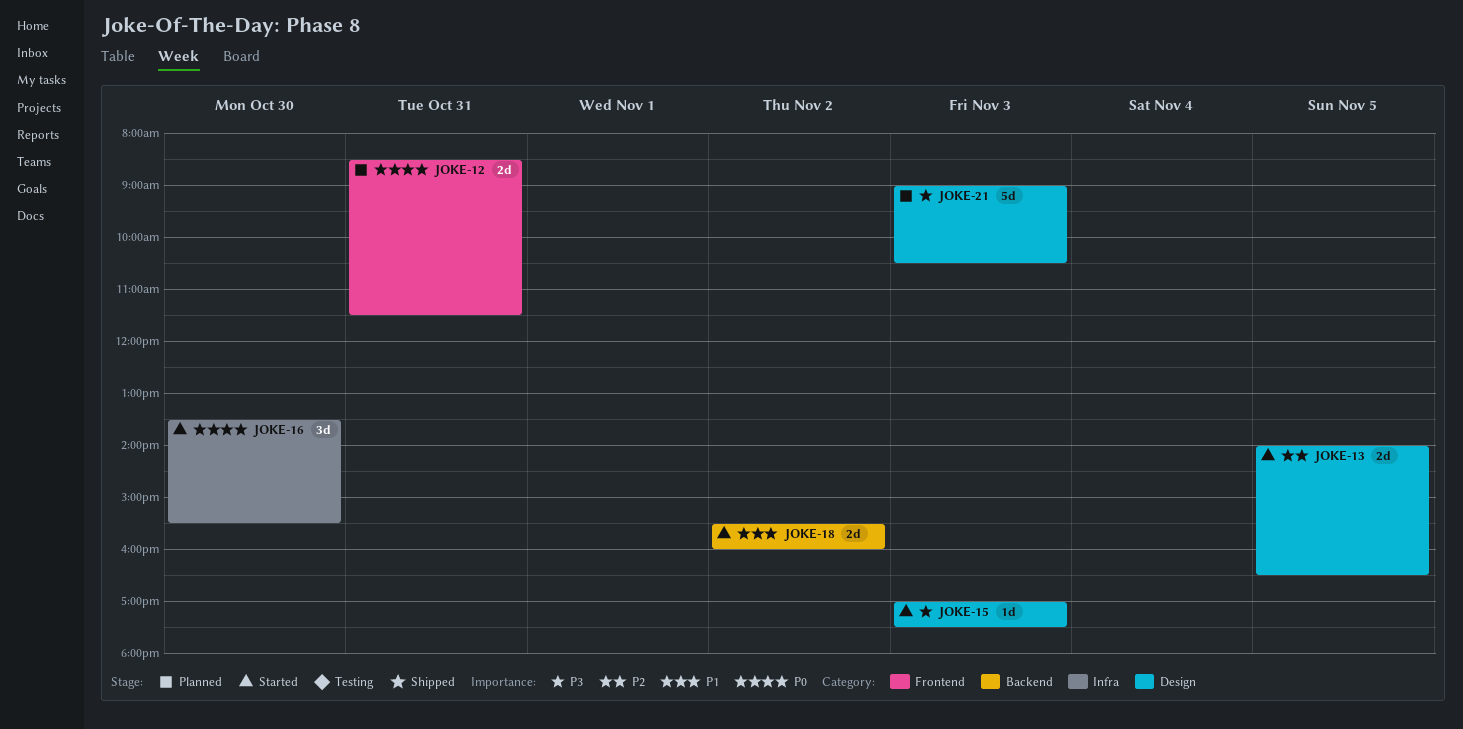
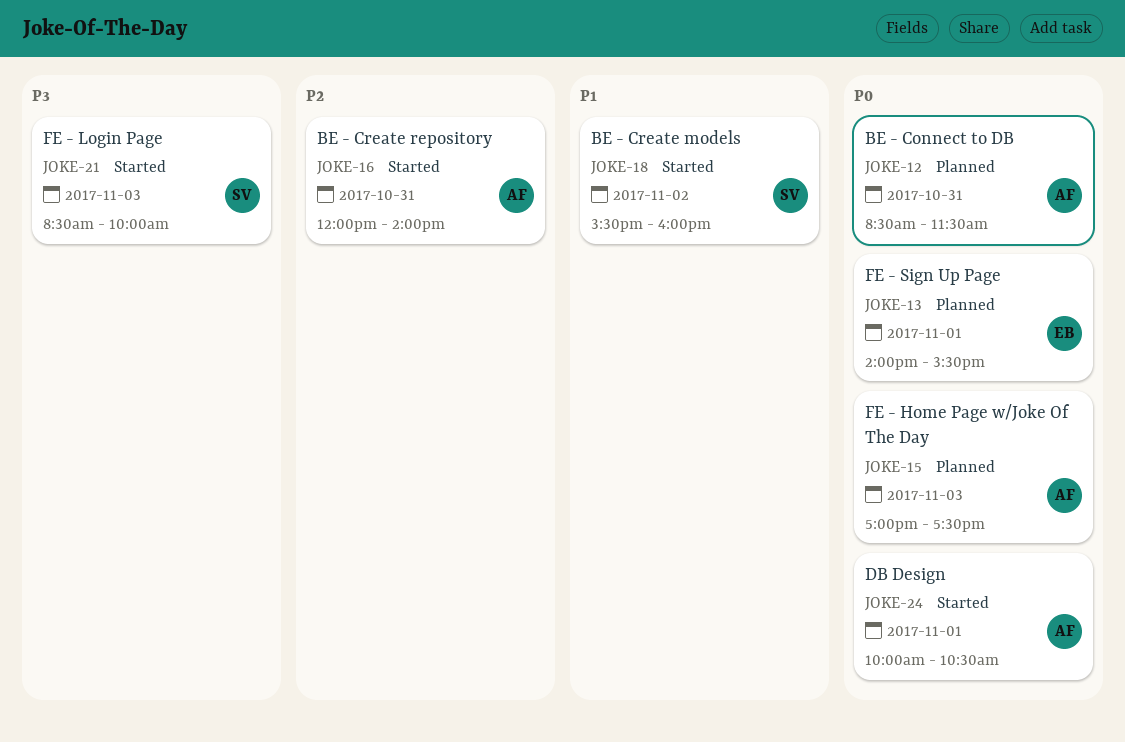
JOKE-13, status: Started -> Planned
JOKE-13, priority: P2 -> P0
JOKE-13, day: Nov 5 -> Nov 1
JOKE-13, ends: 16:30 -> 15:30
JOKE-15, status: Started -> Planned
JOKE-15, priority: P3 -> P0
JOKE-16, priority: P0 -> P2
JOKE-16, day: Oct 30 -> Oct 31
JOKE-16, begins: 13:30 -> 12:00
JOKE-16, ends: 15:30 -> 14:00
JOKE-21, status: Planned -> Started
JOKE-21, begins: 09:00 -> 08:30
JOKE-21, ends: 10:30 -> 10:00
JOKE-24: none -> present

